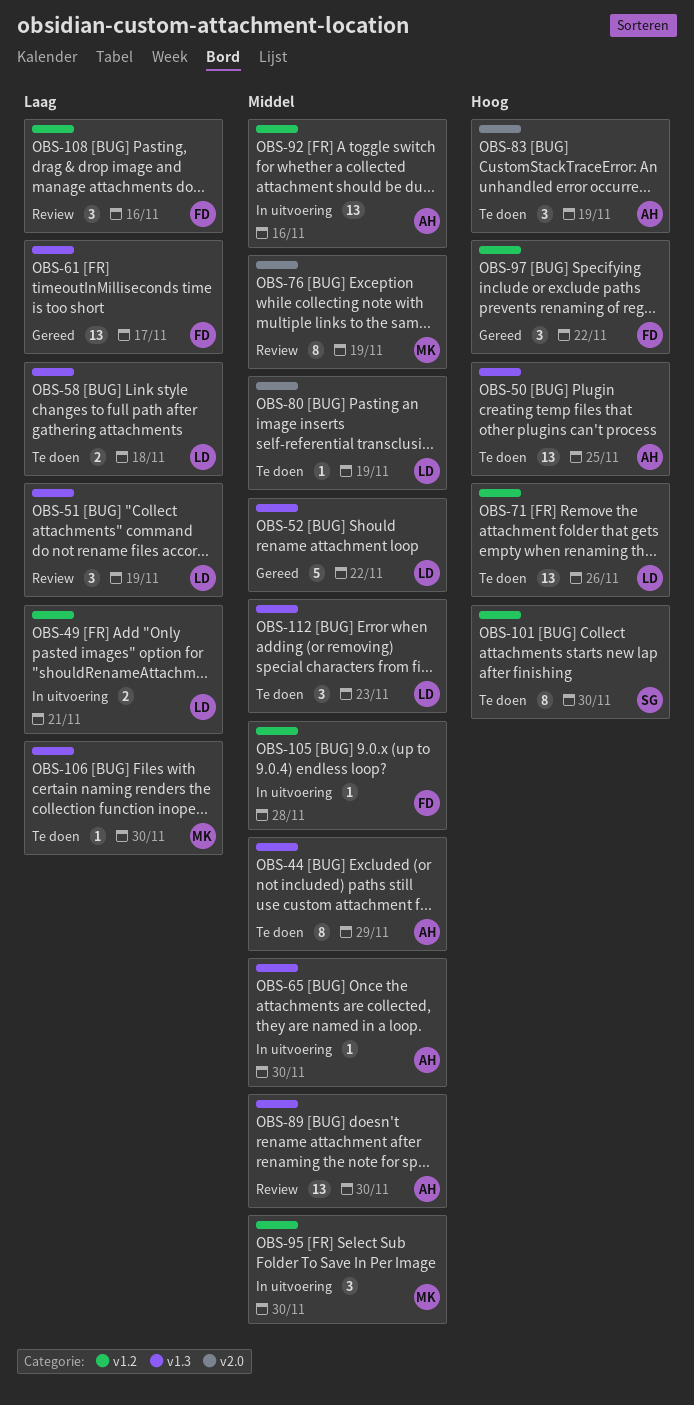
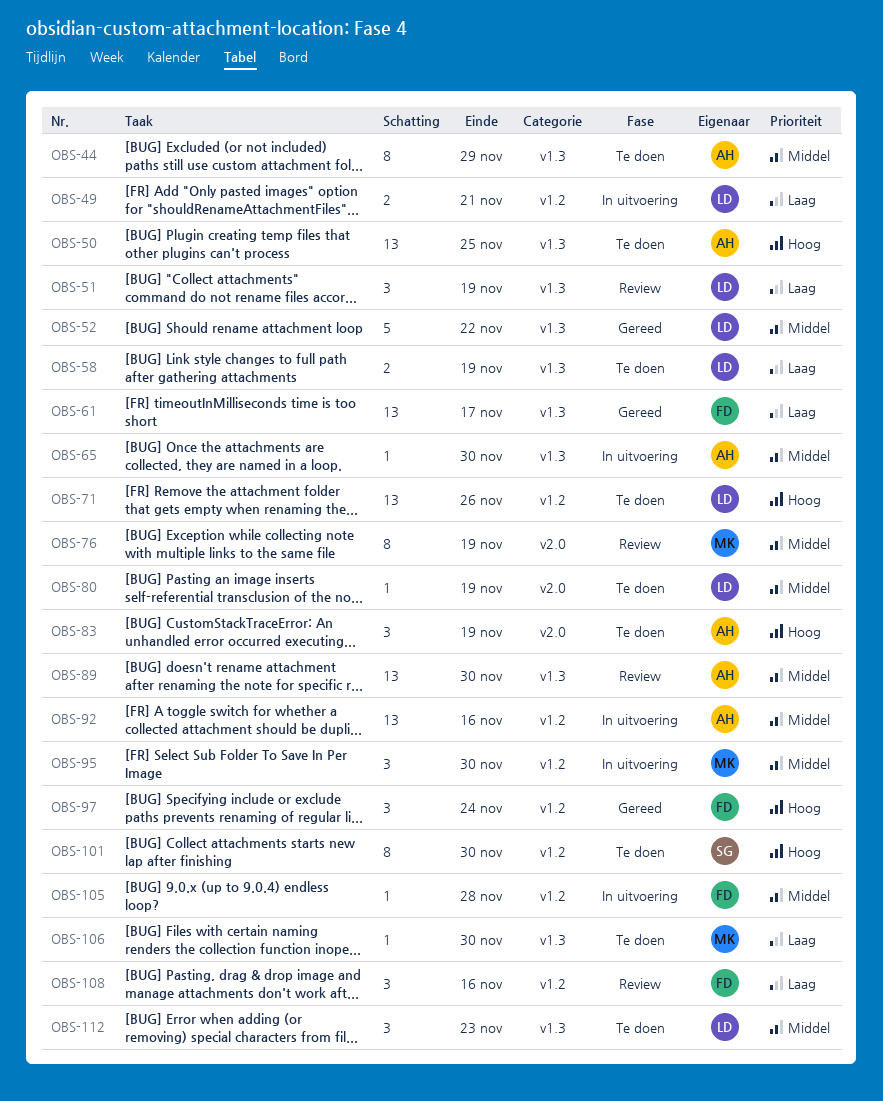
OBS-58, due: Nov 18 -> Nov 19
OBS-97, due: Nov 22 -> Nov 24

